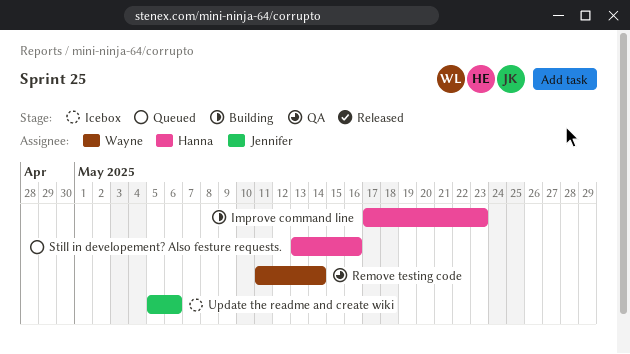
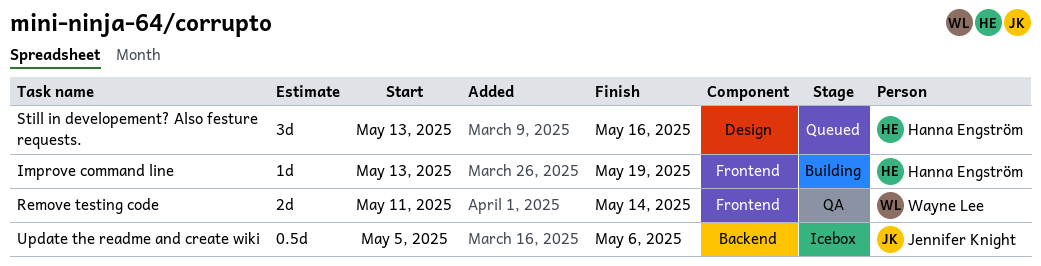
Improve command line, start: May 17 -> May 13
Improve command line, due: May 23 -> May 19

